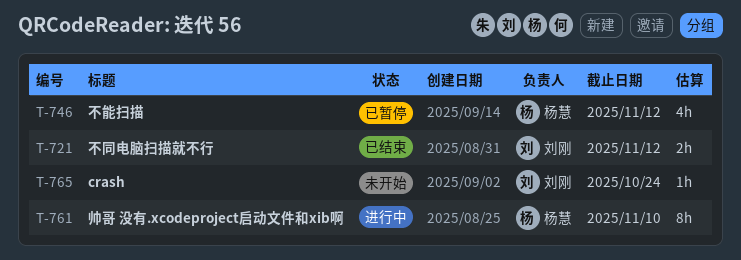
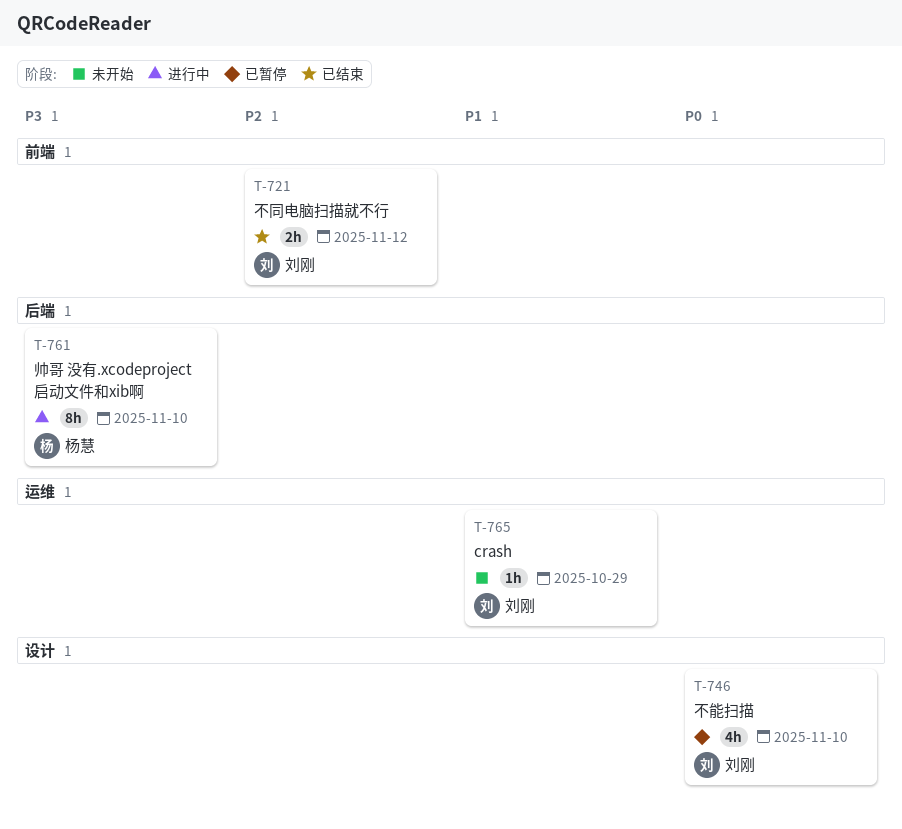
T-746, owner: 杨慧 -> 刘刚
T-746, due: Nov 12 -> Nov 10
T-765, due: Oct 24 -> Oct 29

